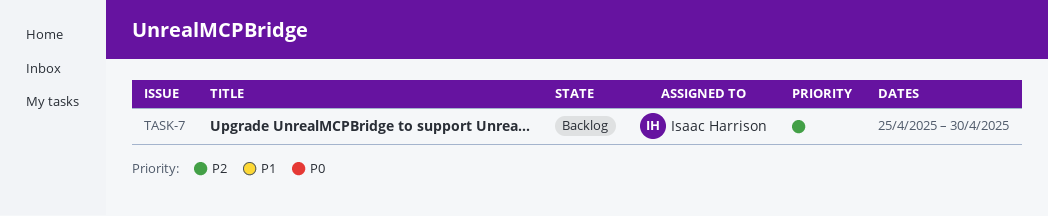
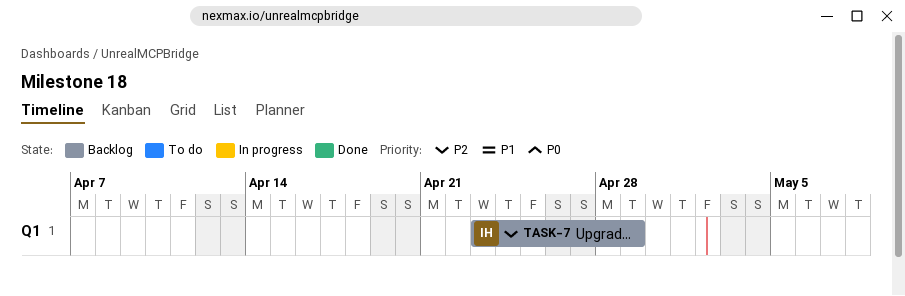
TASK-7, start: Apr 25 -> Apr 23
TASK-7, due: Apr 30 -> Apr 29

